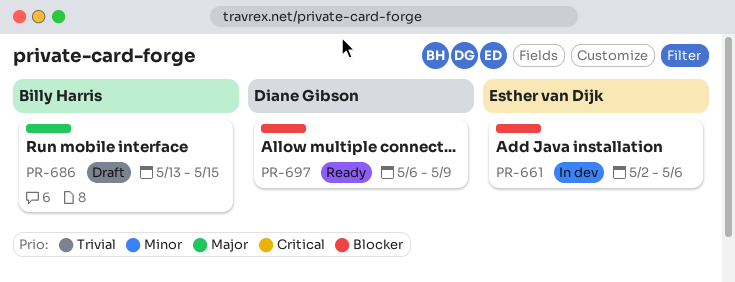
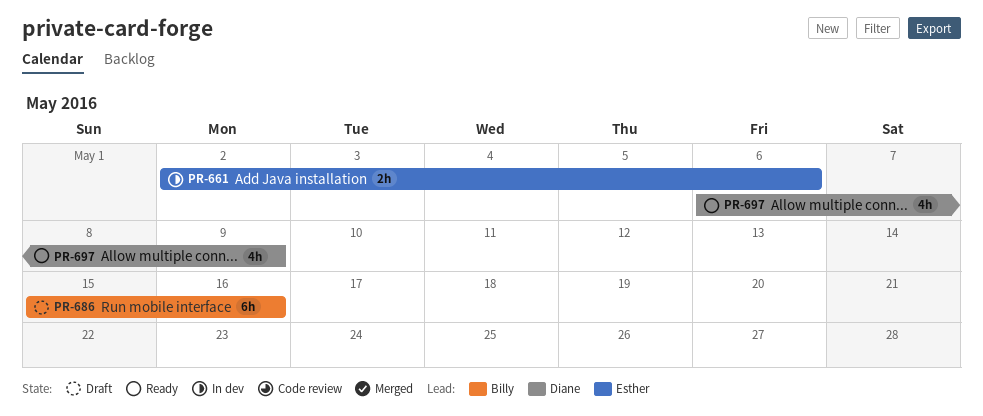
PR-686, start: May 13 -> May 15
PR-686, due: May 15 -> May 16

